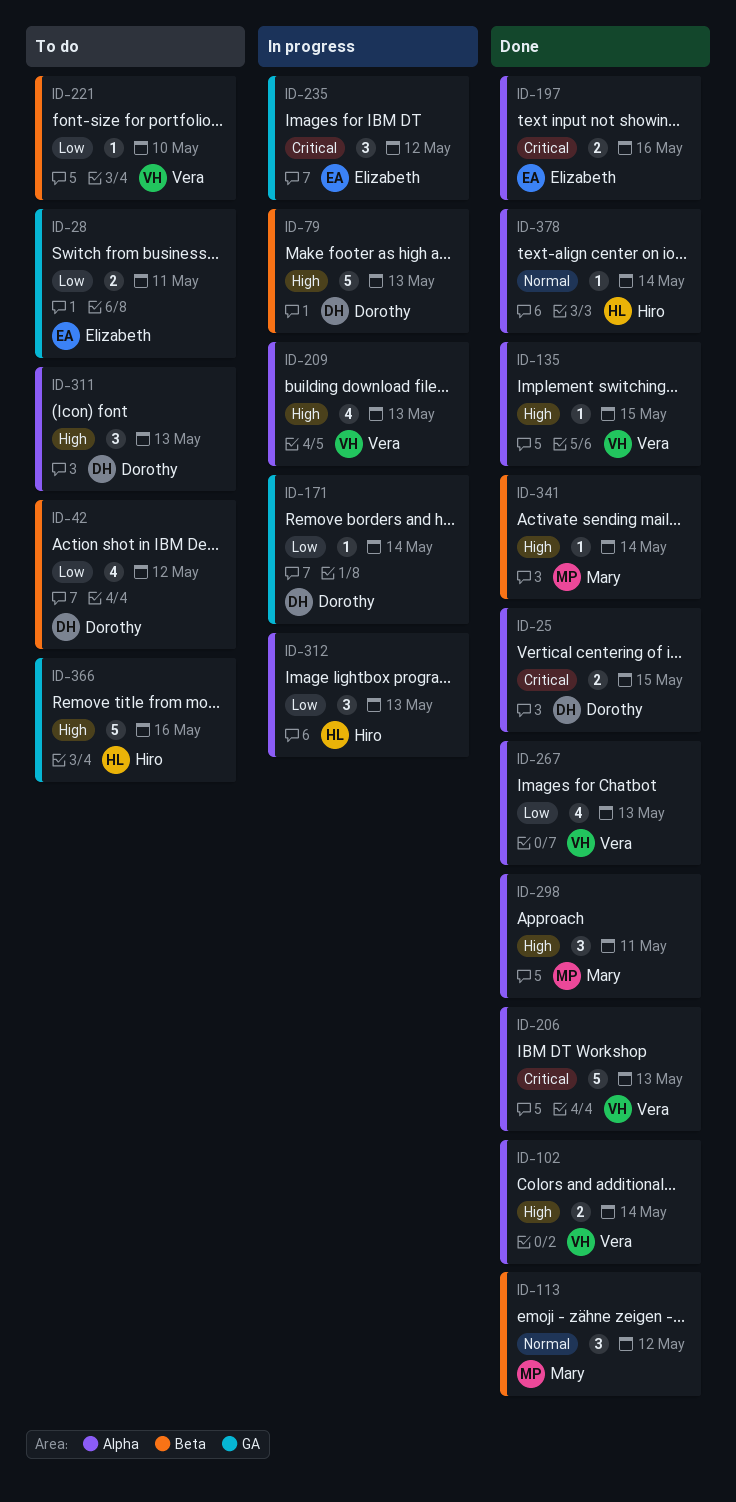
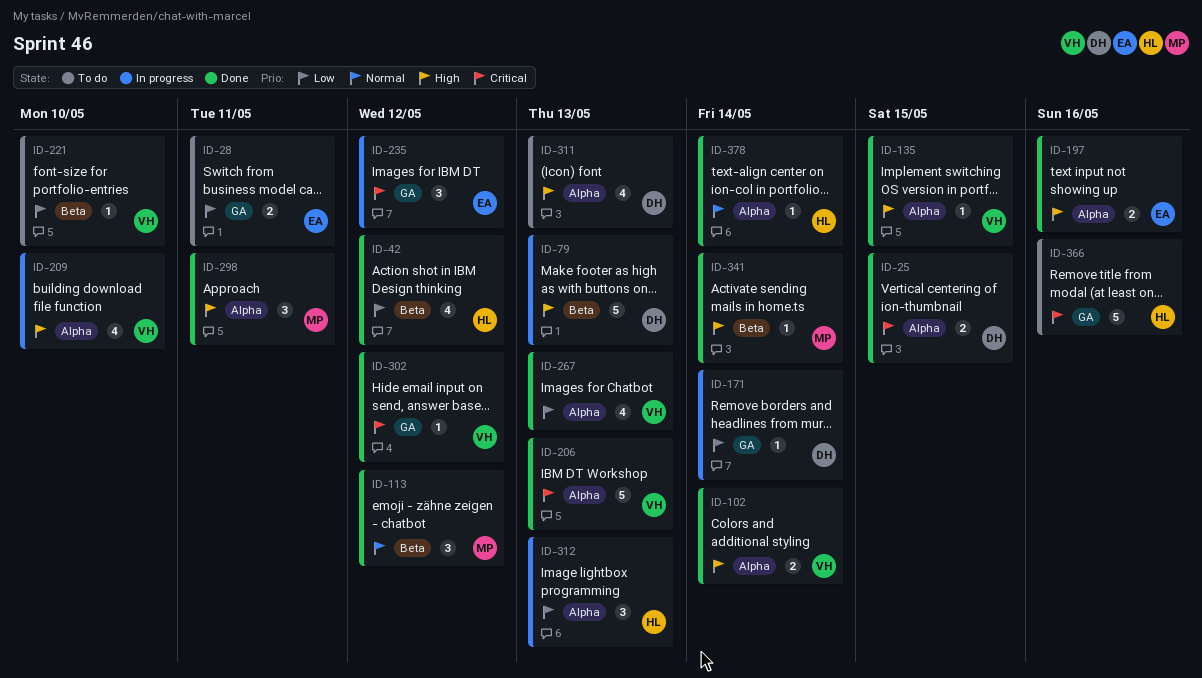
ID-42, status: To do -> Done
ID-42, owner: Dorothy -> Hiro
ID-197, priority: Critical -> High
ID-209, due: May 13 -> May 10
ID-302: none -> present
ID-311, estimate: 3 -> 4
ID-366, priority: High -> Critical

